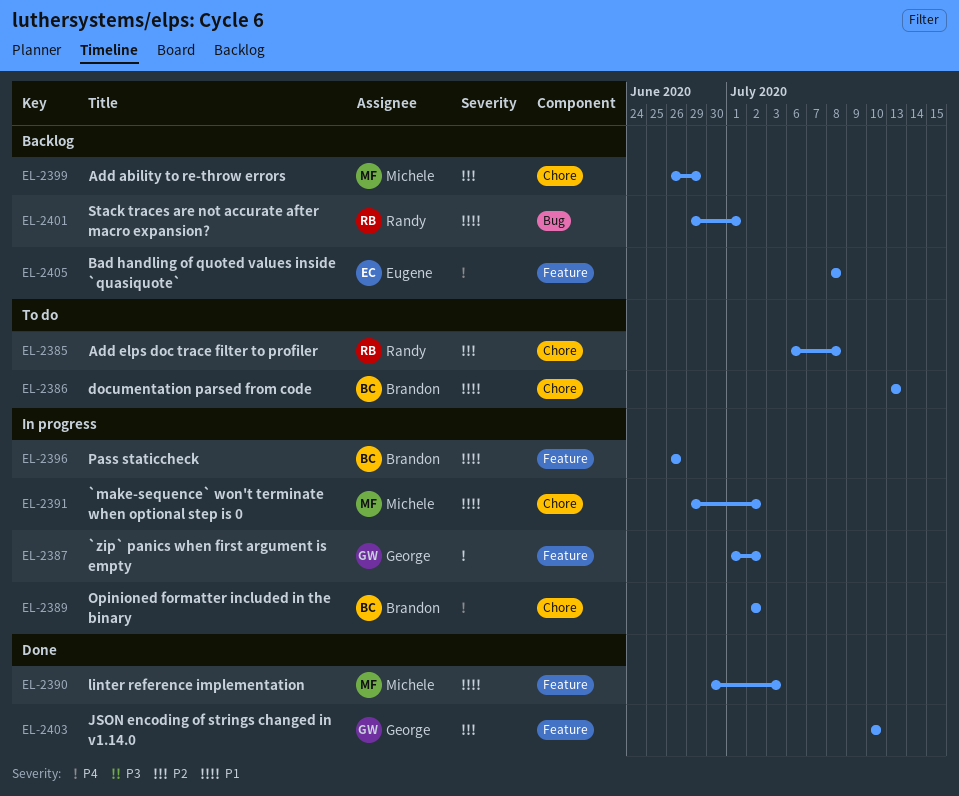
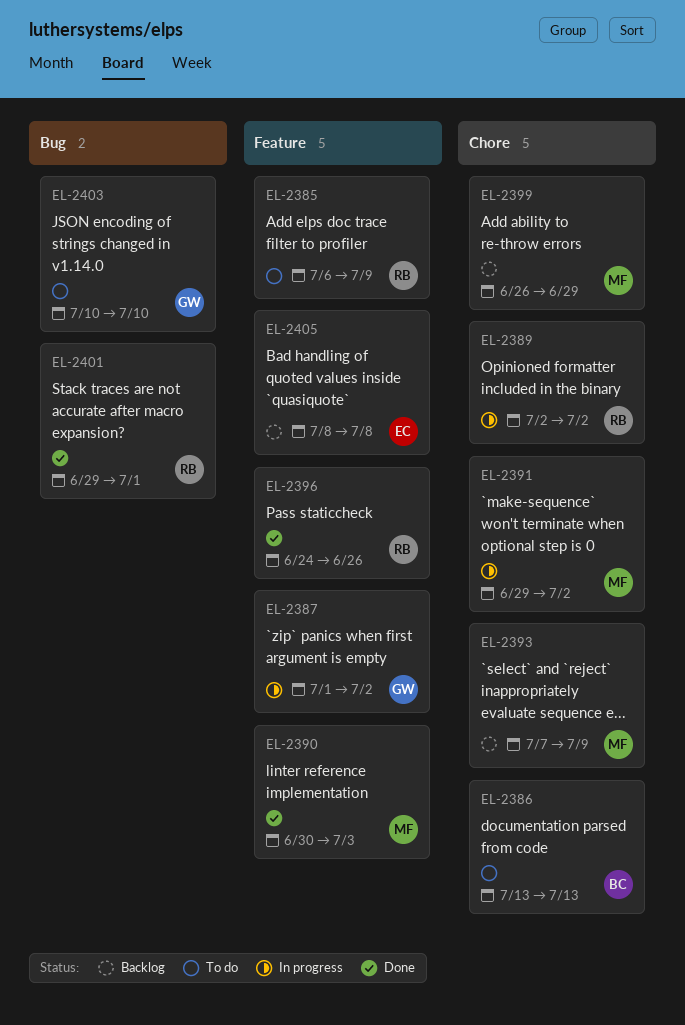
EL-2385, label: Chore -> Feature
EL-2385, due: Jul 8 -> Jul 9
EL-2389, owner: Brandon -> Randy
EL-2393: none -> present
EL-2396, status: In progress -> Done
EL-2396, owner: Brandon -> Randy
EL-2396, start: Jun 26 -> Jun 24
EL-2401, status: Backlog -> Done
EL-2403, status: Done -> To do
EL-2403, label: Feature -> Bug

